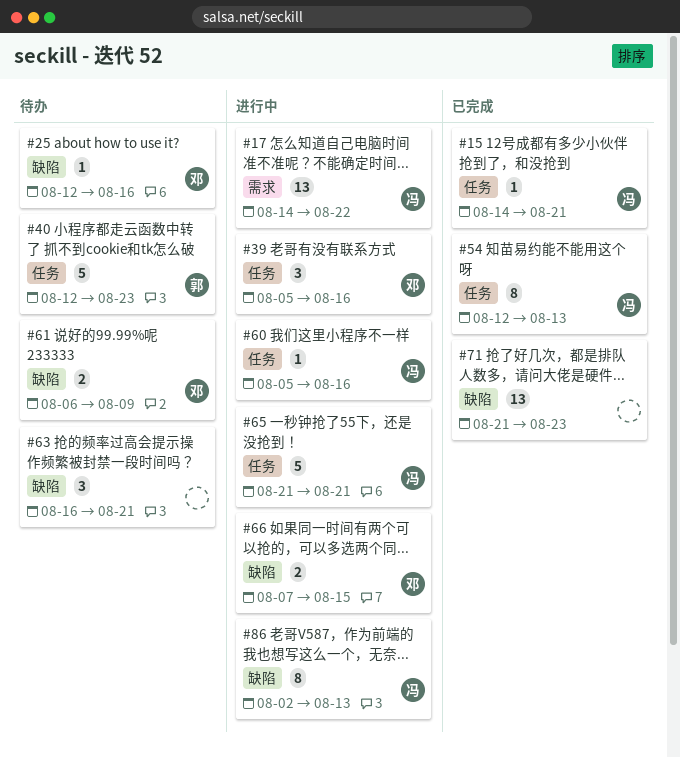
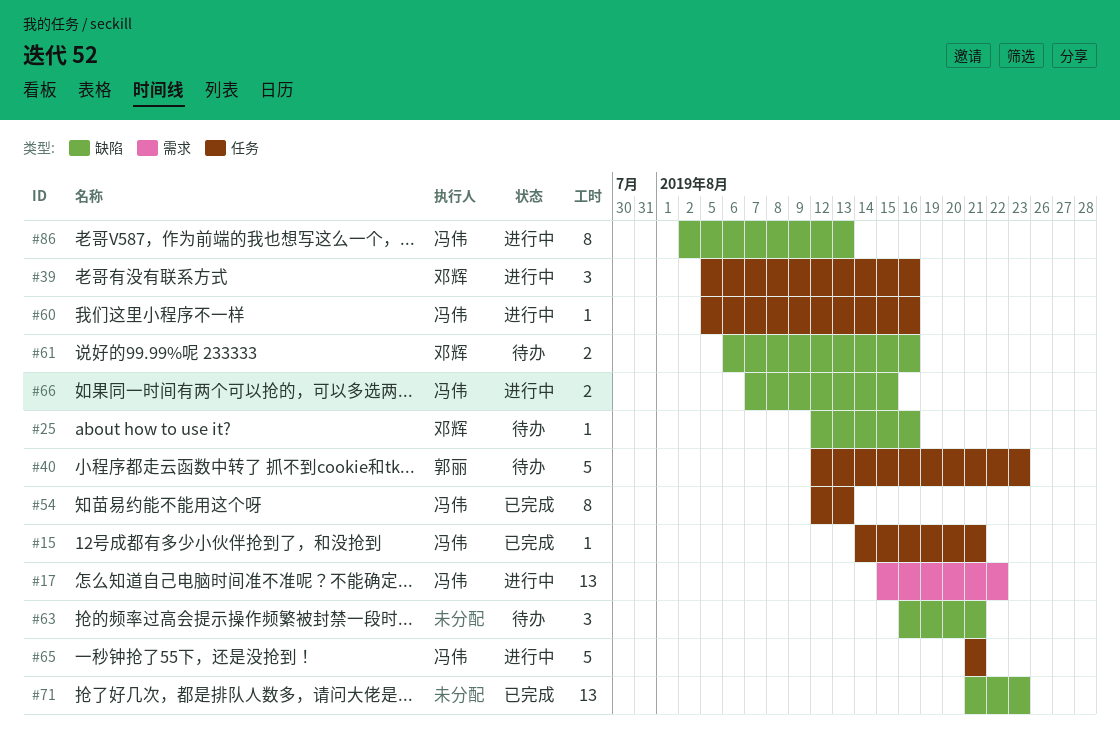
#17, start: Aug 14 -> Aug 15
#61, due: Aug 9 -> Aug 16
#66, owner: 邓辉 -> 冯伟

